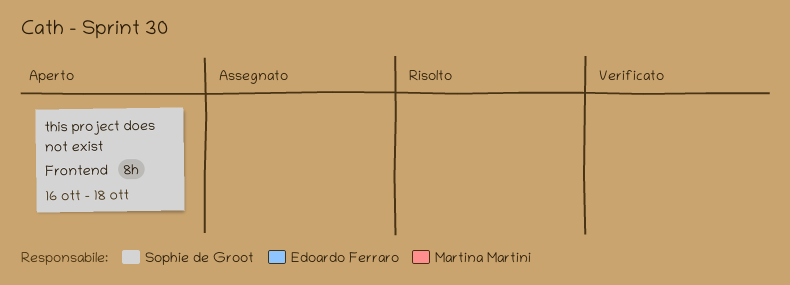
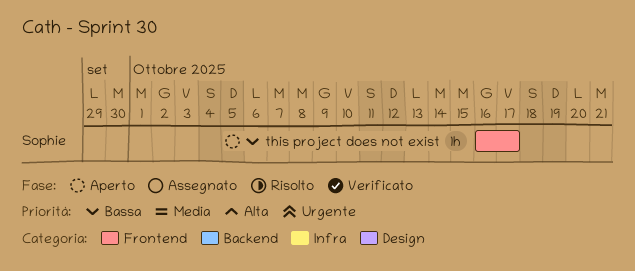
this project does not exist, estimate: 8h -> 1h
this project does not exist, due: Oct 18 -> Oct 17

